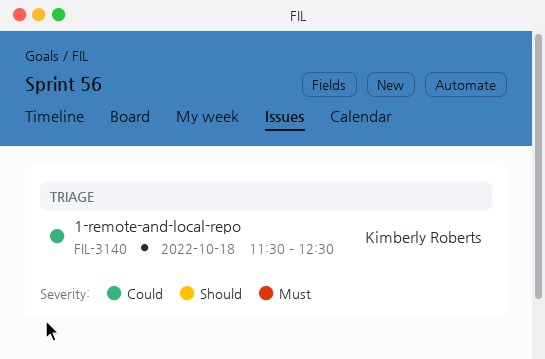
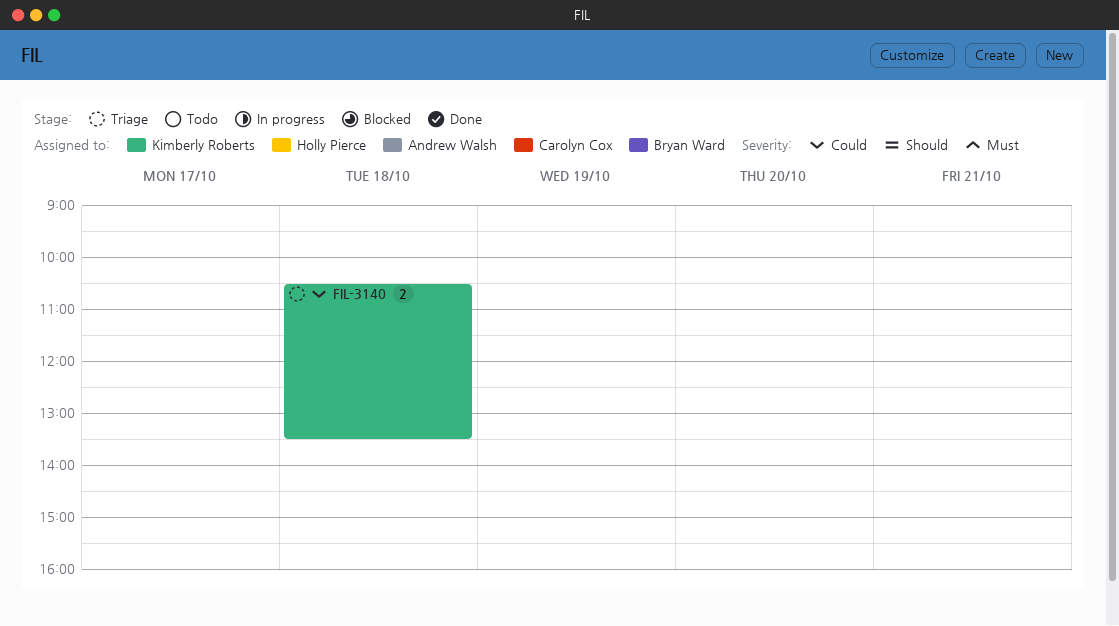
FIL-3140, estimate: 1 -> 2
FIL-3140, begins: 11:30 -> 10:30
FIL-3140, ends: 12:30 -> 13:30

